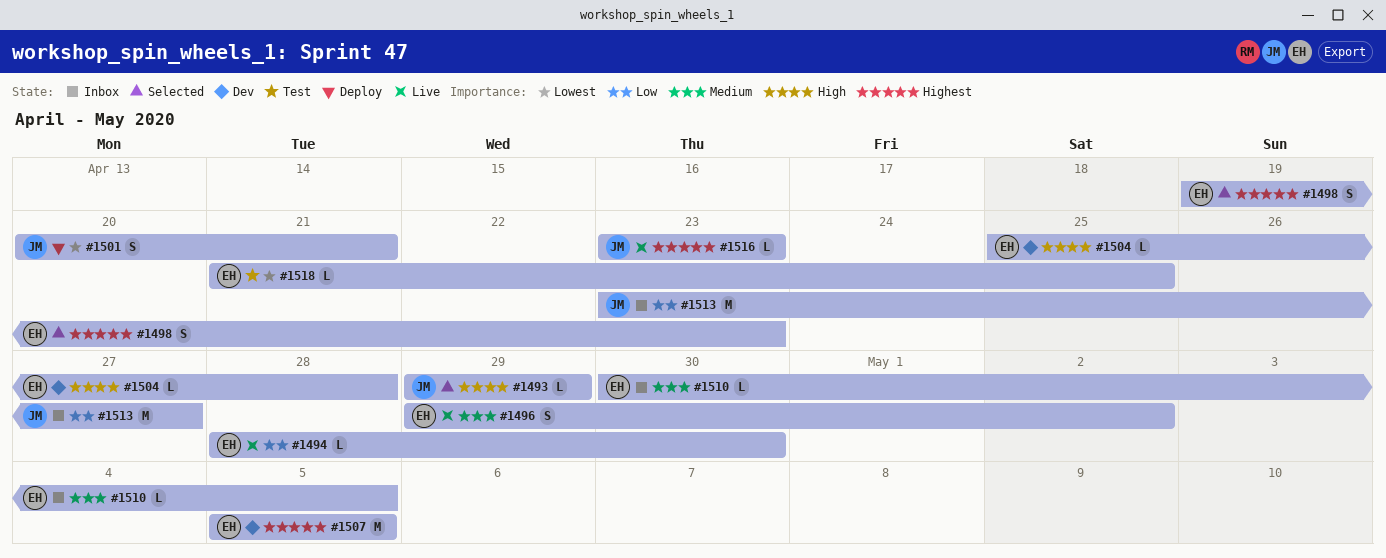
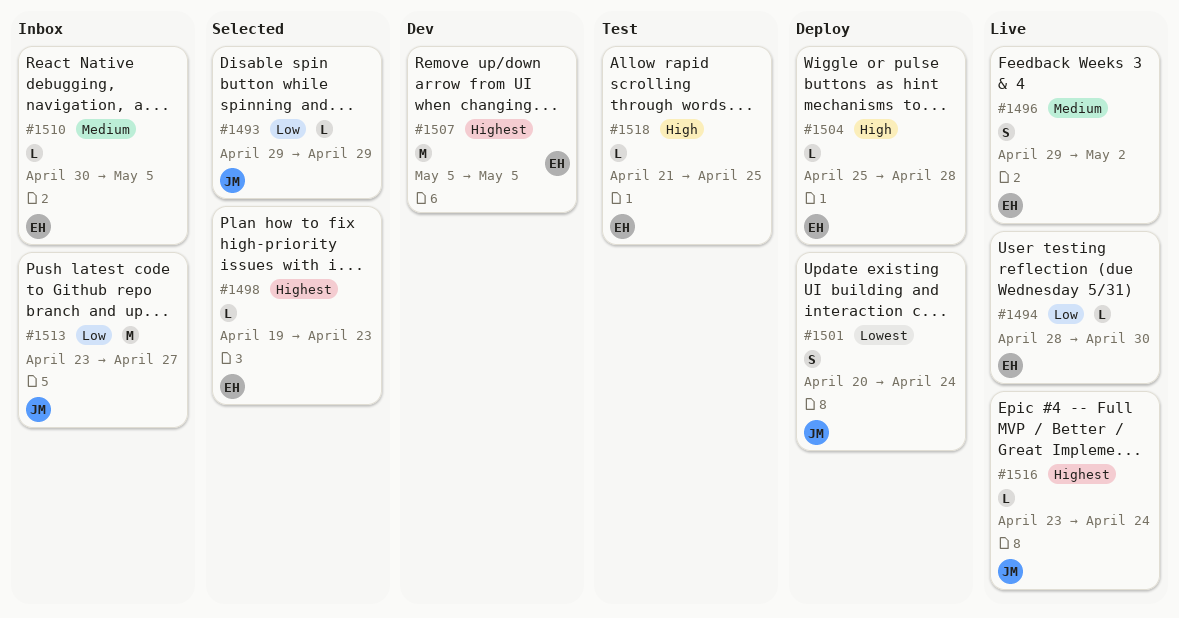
#1493, priority: High -> Low
#1498, estimate: S -> L
#1501, due: Apr 21 -> Apr 24
#1504, status: Dev -> Deploy
#1516, due: Apr 23 -> Apr 24
#1518, priority: Lowest -> High

